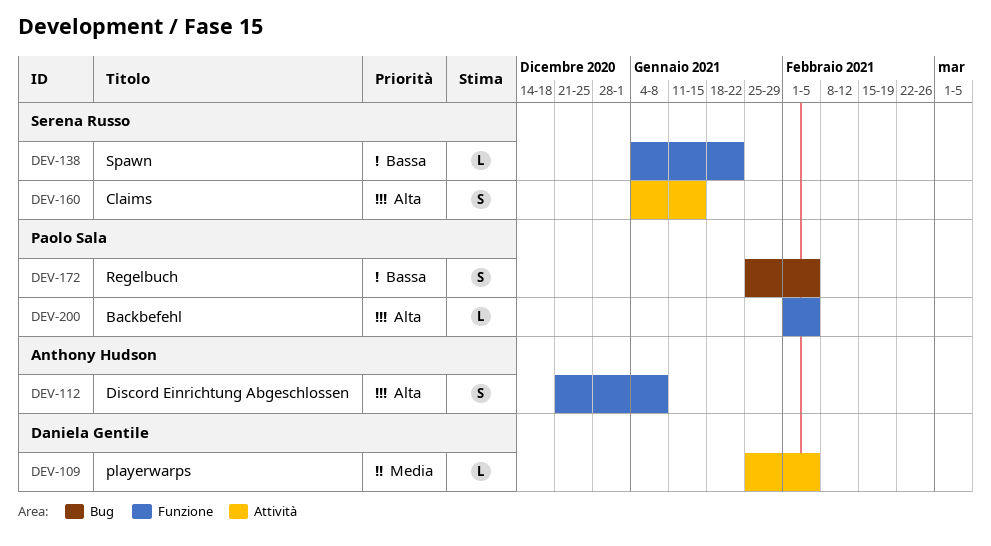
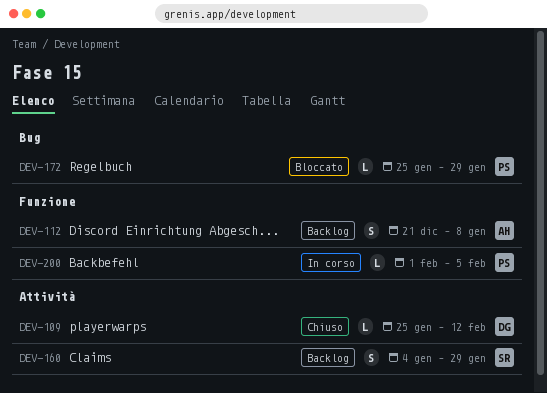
DEV-109, due: Feb 5 -> Feb 12
DEV-138: present -> none
DEV-160, due: Jan 15 -> Jan 29
DEV-172, estimate: S -> L
DEV-172, due: Feb 5 -> Jan 29

